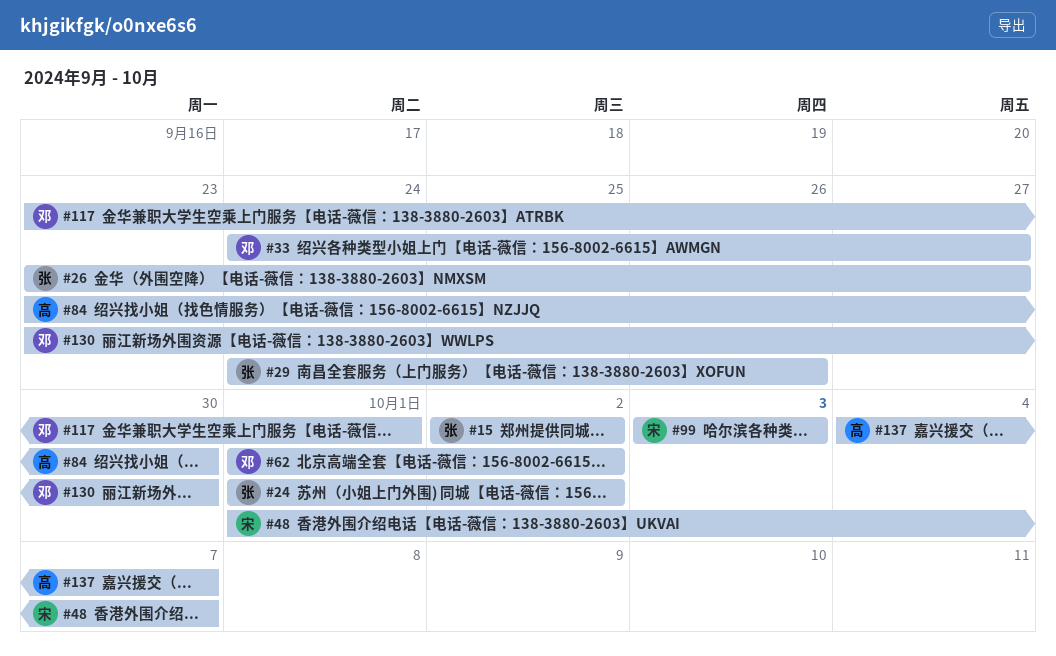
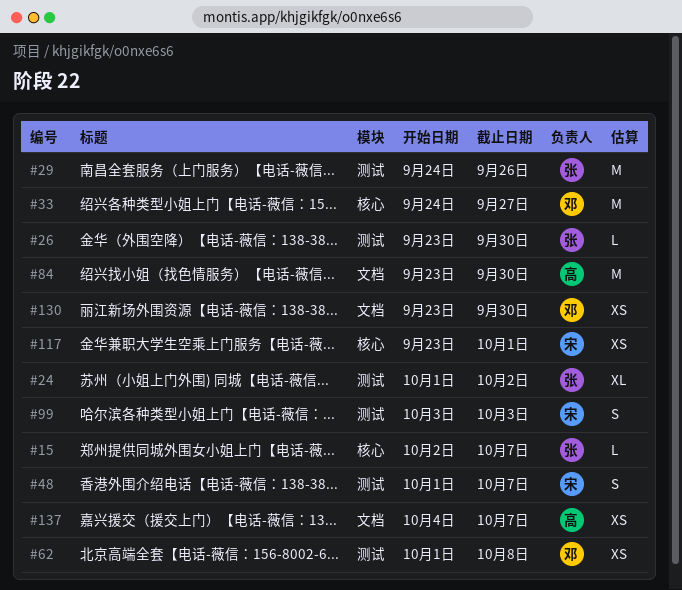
#15, due: Oct 2 -> Oct 7
#26, due: Sep 27 -> Sep 30
#62, due: Oct 2 -> Oct 8
#117, owner: 邓 -> 宋

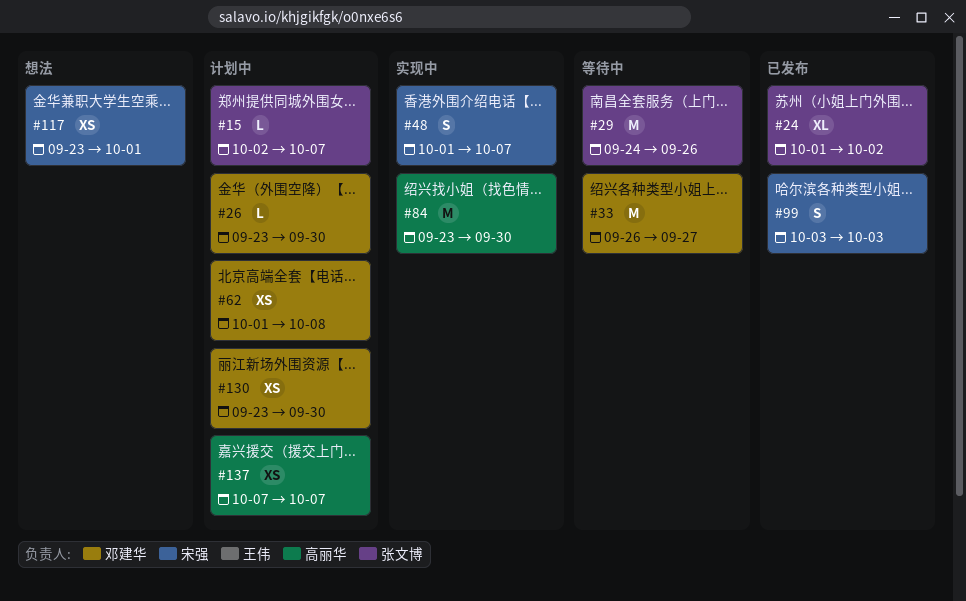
#26, owner: 张文博 -> 邓建华
#33, start: Sep 24 -> Sep 26
#137, start: Oct 4 -> Oct 7

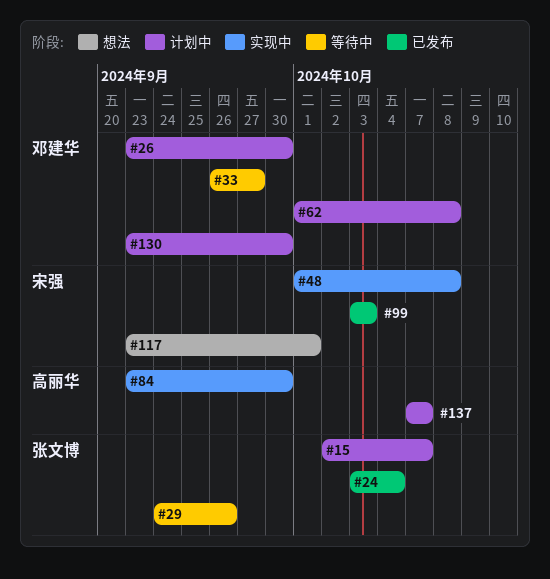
#24, start: Oct 1 -> Oct 3
#24, due: Oct 2 -> Oct 4
#48, due: Oct 7 -> Oct 8

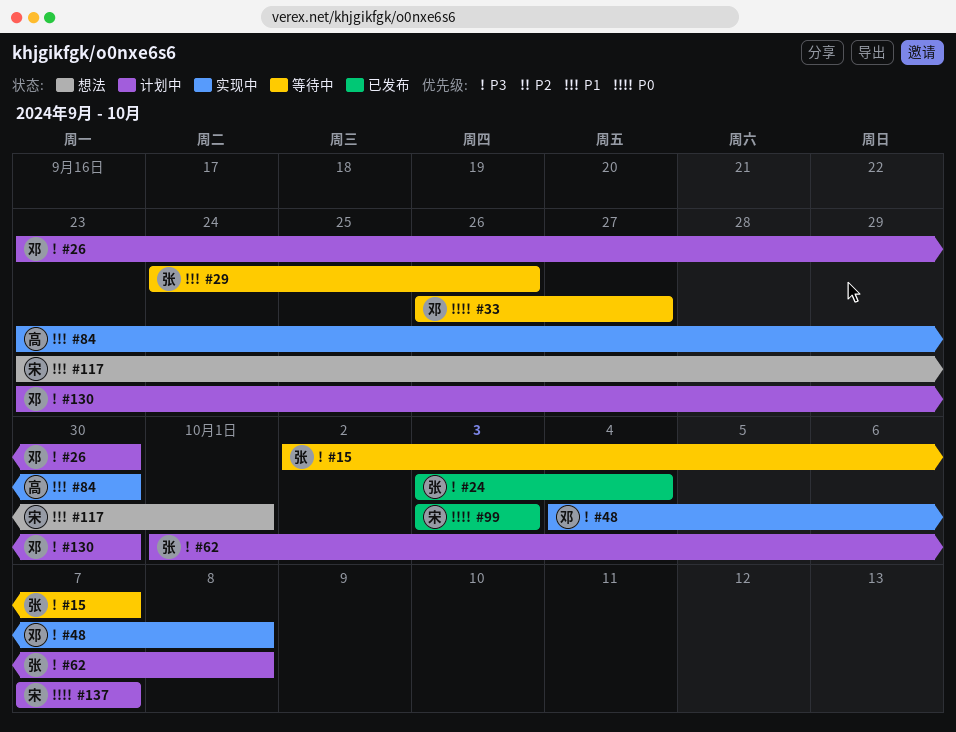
#15, status: 计划中 -> 等待中
#48, owner: 宋强 -> 邓建华
#48, start: Oct 1 -> Oct 4
#62, owner: 邓建华 -> 张文博
#137, owner: 高丽华 -> 宋强

